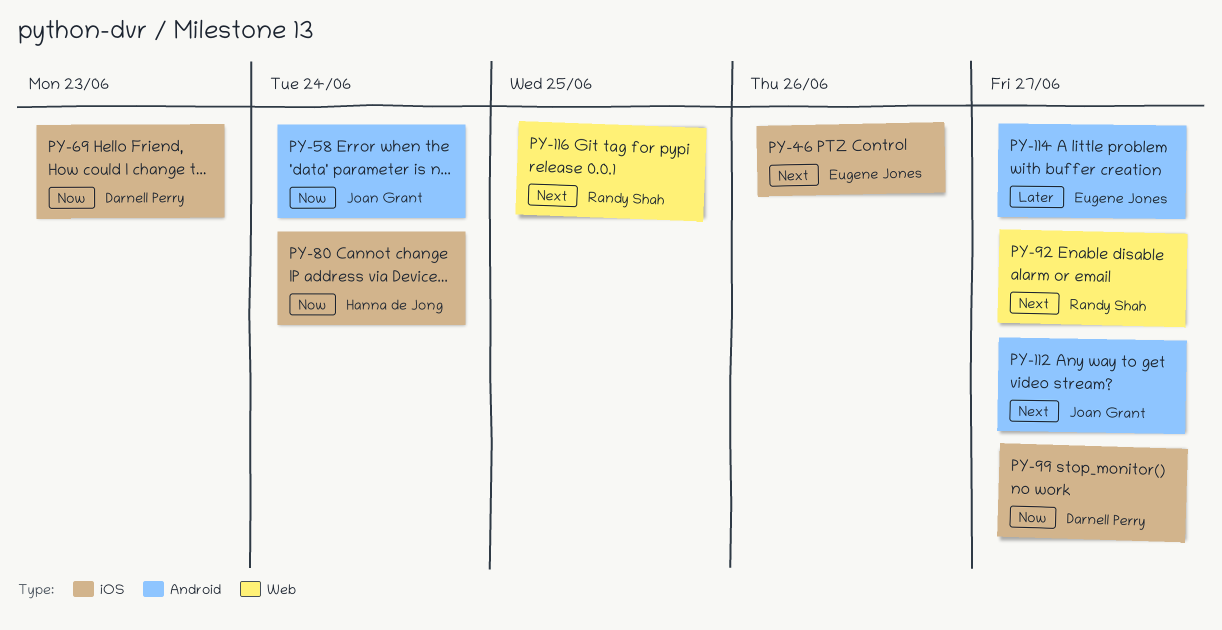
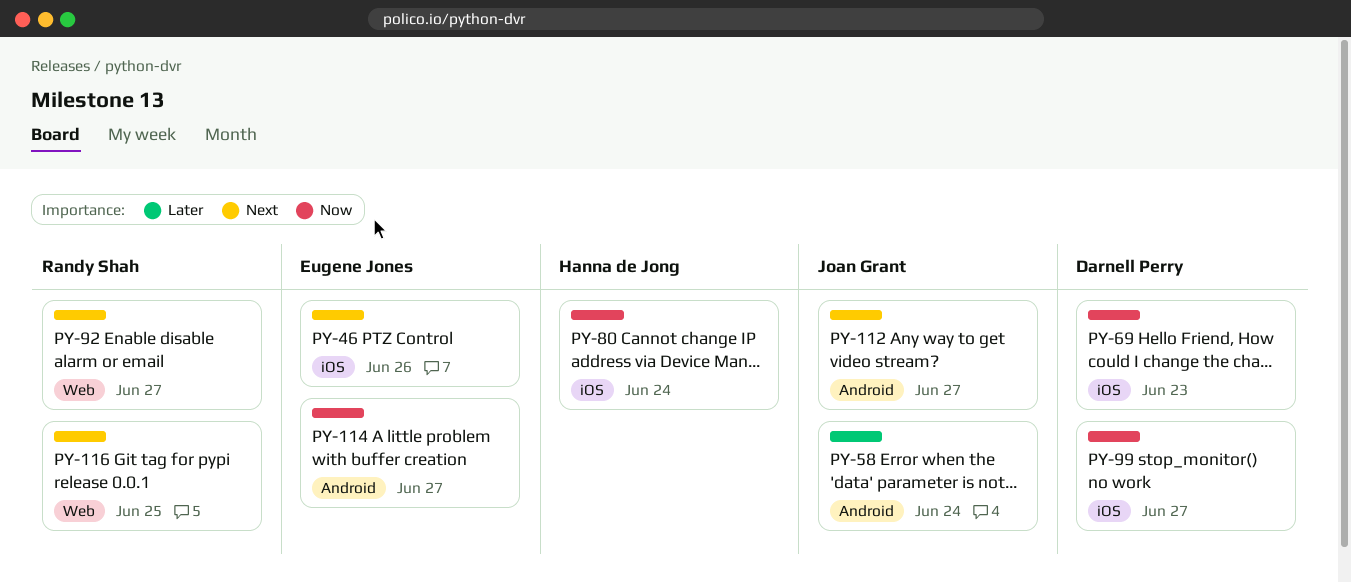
PY-58, priority: Now -> Later
PY-114, priority: Later -> Now

